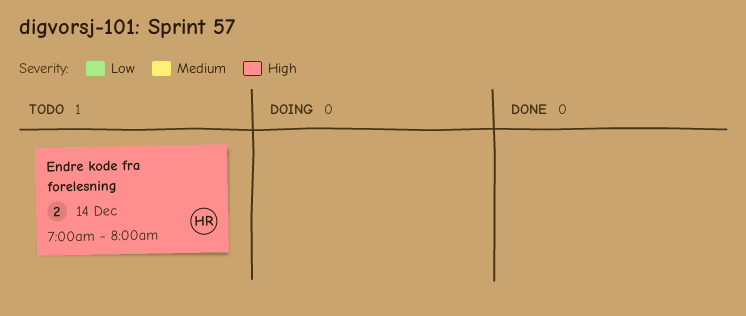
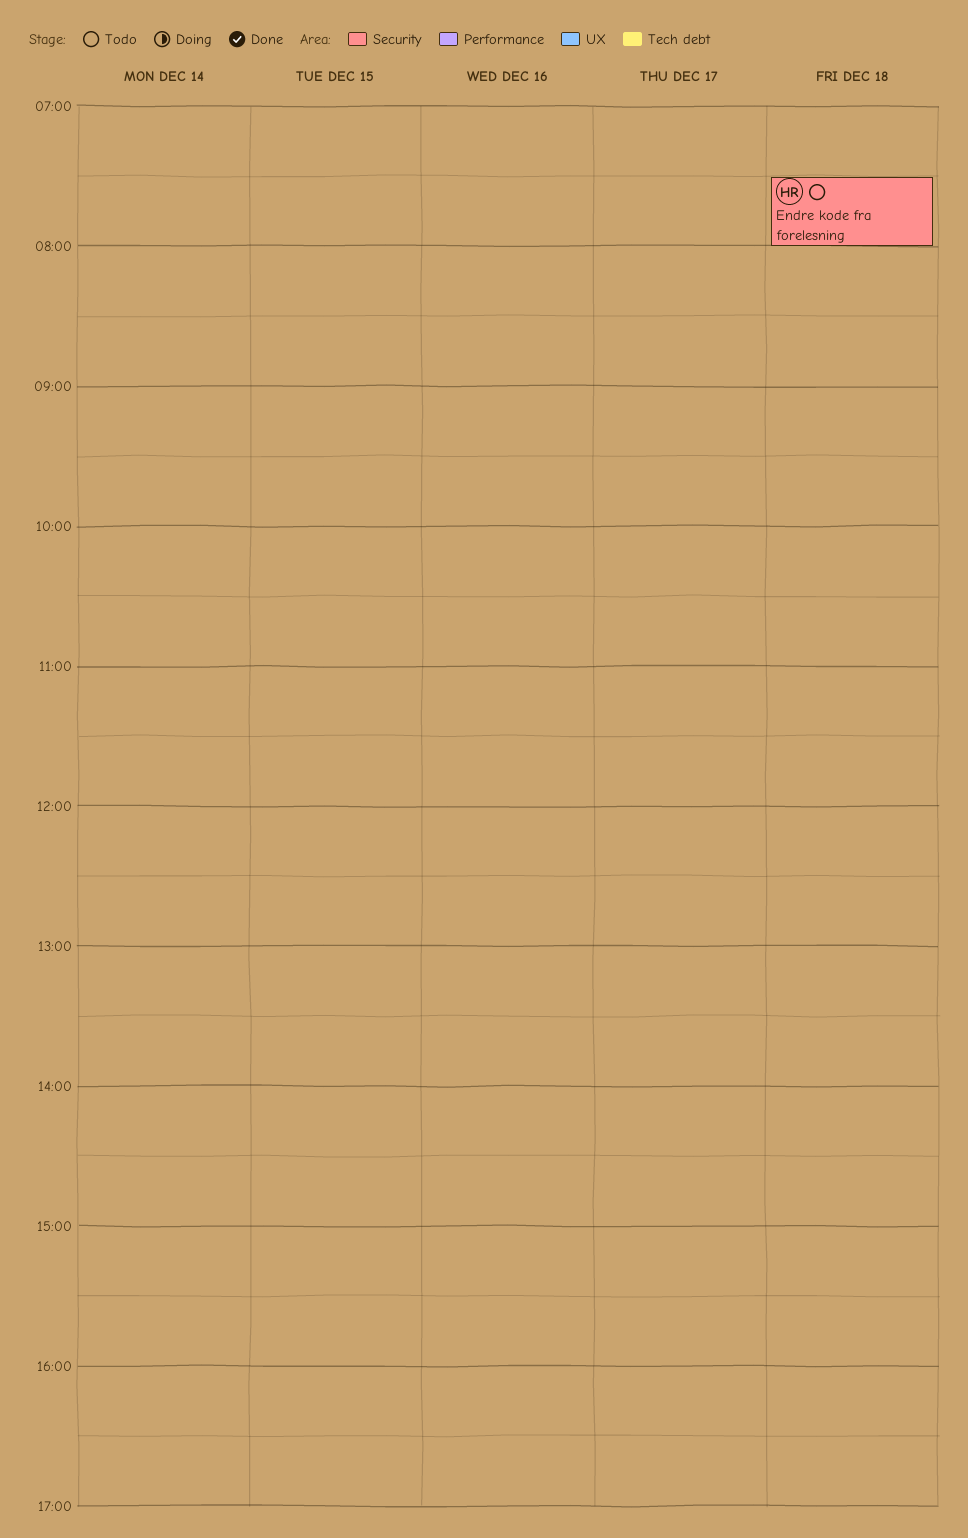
Endre kode fra forelesning, day: Dec 14 -> Dec 18
Endre kode fra forelesning, begins: 07:00 -> 07:30

